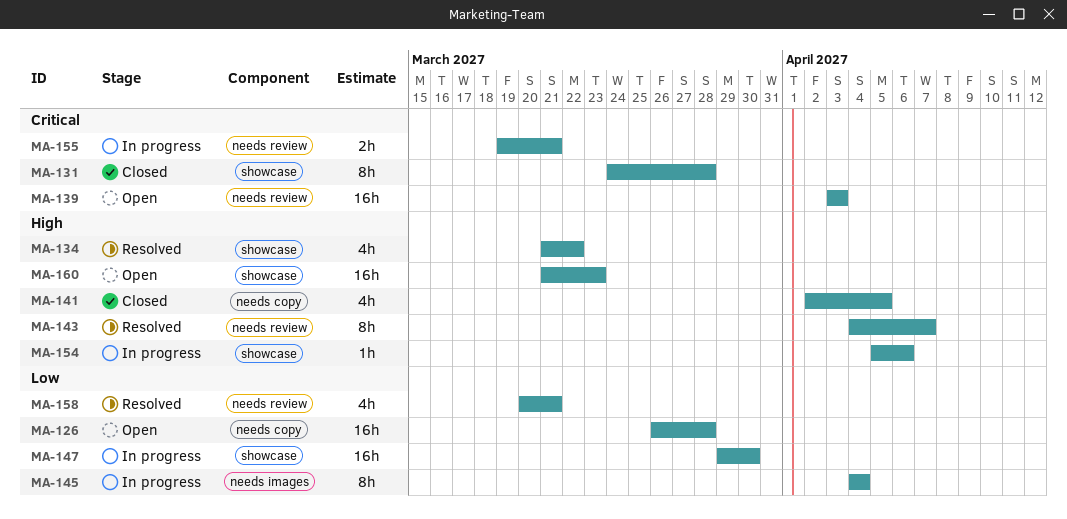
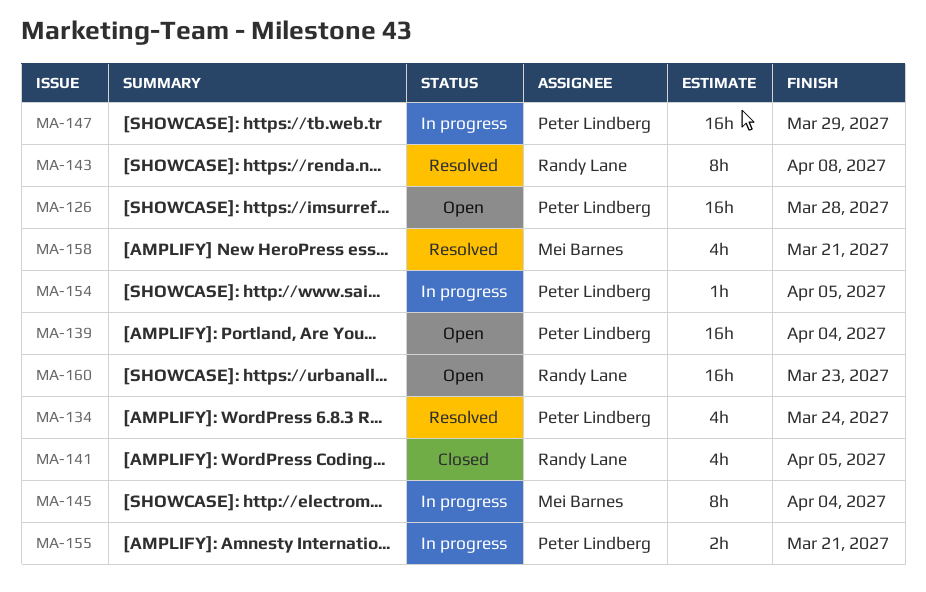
MA-131: present -> none
MA-134, due: Mar 22 -> Mar 24
MA-139, due: Apr 3 -> Apr 4
MA-143, due: Apr 7 -> Apr 8
MA-147, due: Mar 30 -> Mar 29
MA-154, due: Apr 6 -> Apr 5

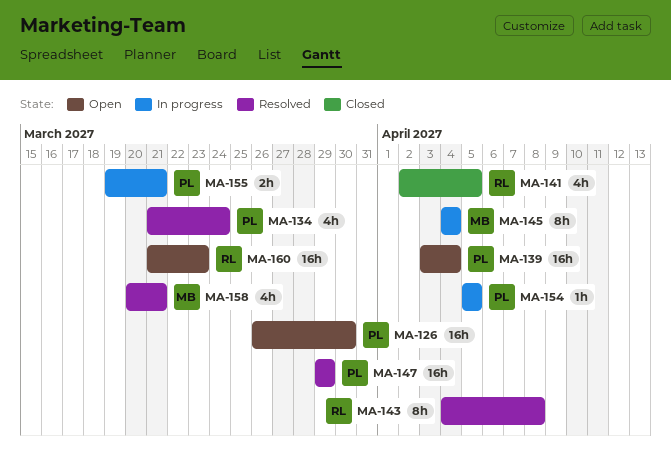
MA-126, due: Mar 28 -> Mar 30
MA-147, status: In progress -> Resolved

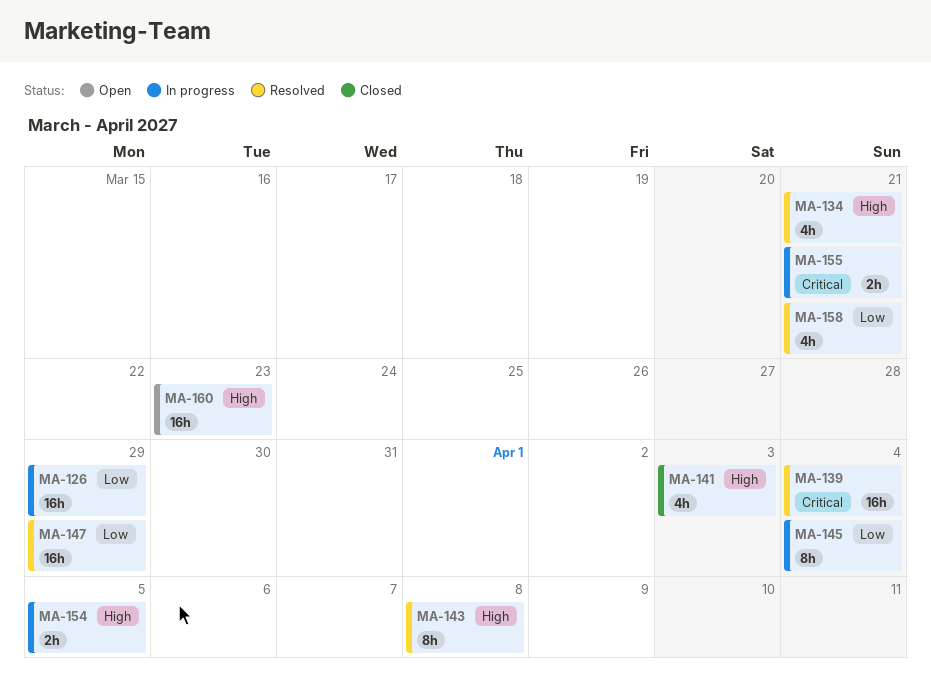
MA-126, status: Open -> In progress
MA-126, due: Mar 30 -> Mar 29
MA-134, due: Mar 24 -> Mar 21
MA-139, status: Open -> Resolved
MA-141, due: Apr 5 -> Apr 3
MA-154, estimate: 1h -> 2h

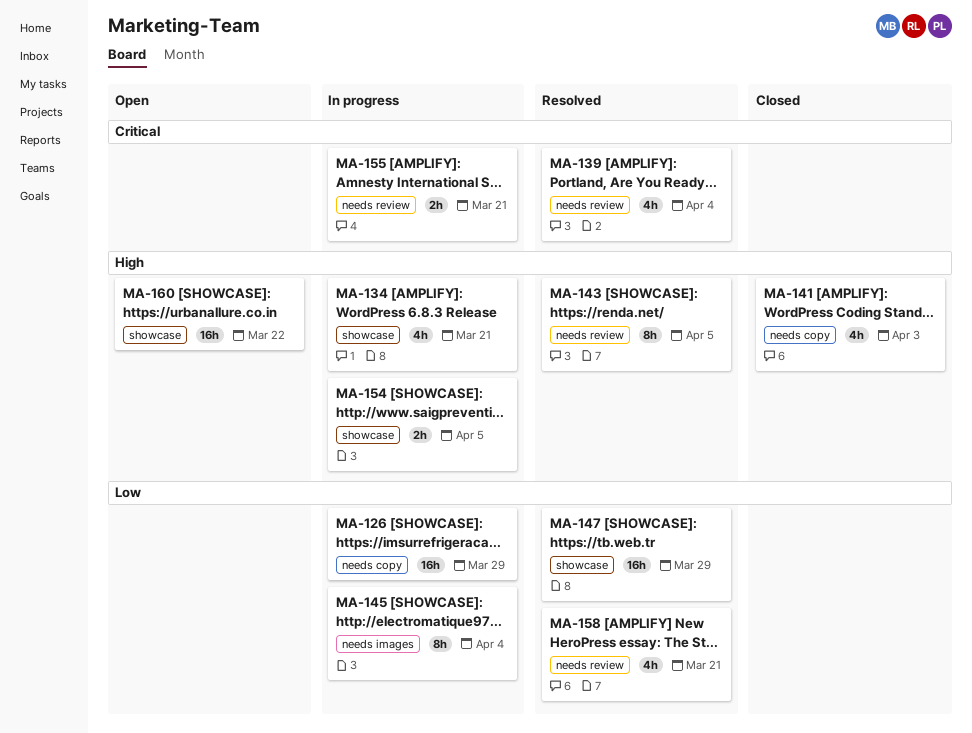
MA-134, status: Resolved -> In progress
MA-139, estimate: 16h -> 4h
MA-143, due: Apr 8 -> Apr 5
MA-160, due: Mar 23 -> Mar 22

